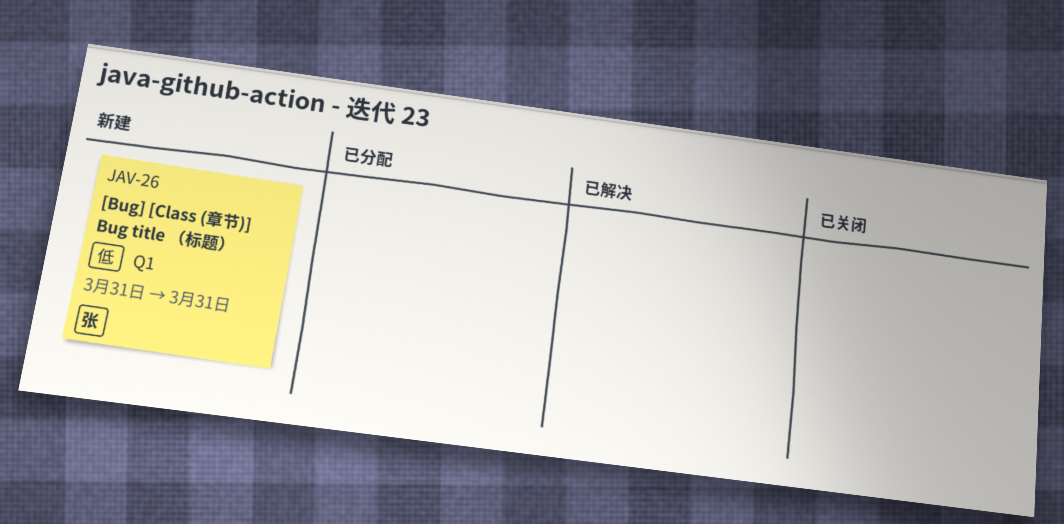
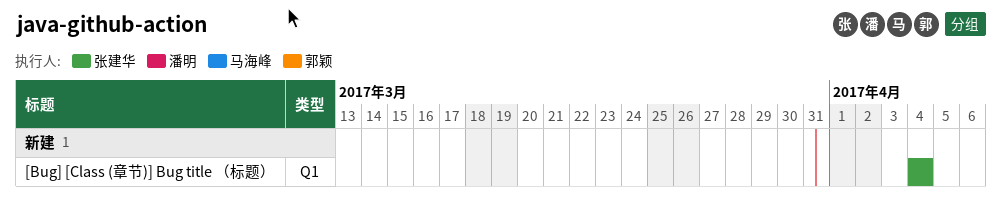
[Bug] [Class (章节)] Bug title （标题）, start: Mar 31 -> Apr 4
[Bug] [Class (章节)] Bug title （标题）, due: Mar 31 -> Apr 4

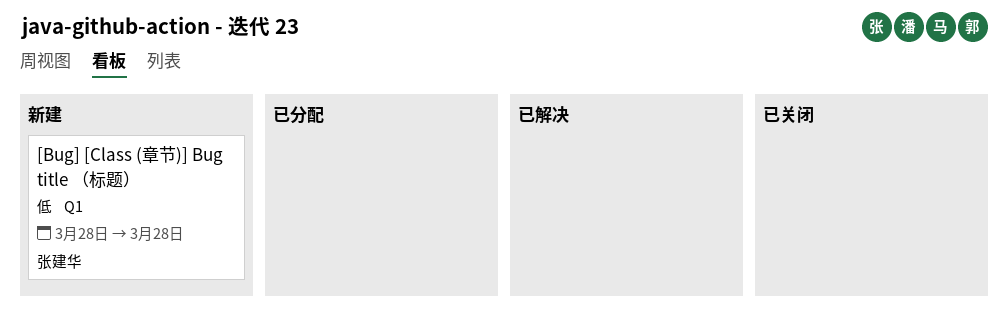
[Bug] [Class (章节)] Bug title （标题）, start: Apr 4 -> Mar 28
[Bug] [Class (章节)] Bug title （标题）, due: Apr 4 -> Mar 28

